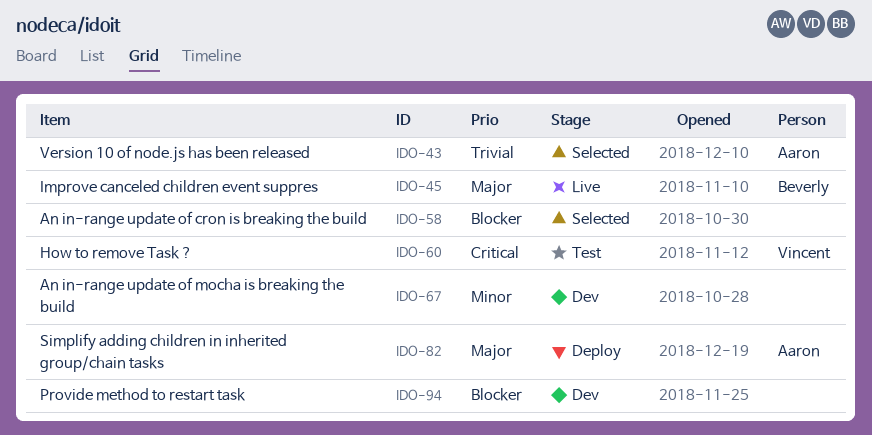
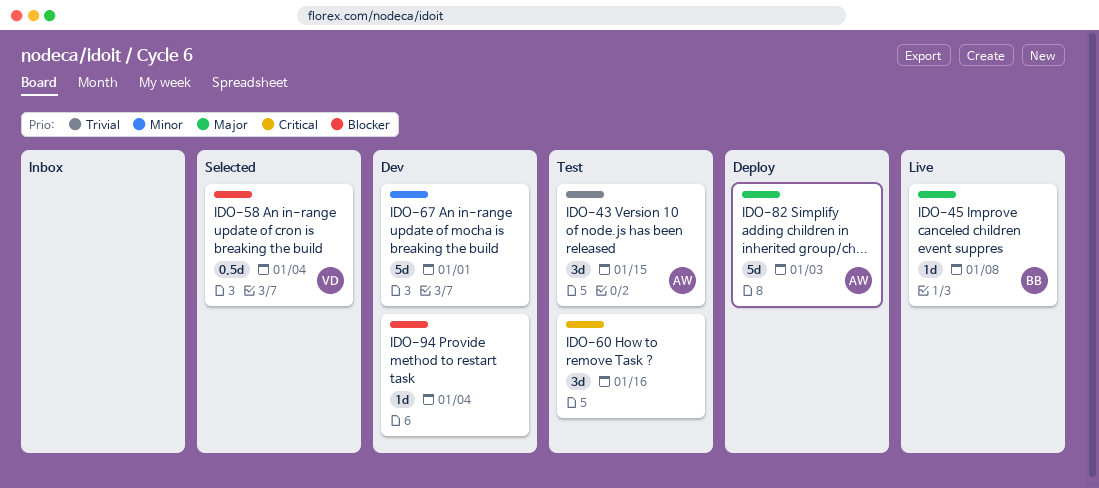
IDO-43, status: Selected -> Test
IDO-58, owner: none -> Vincent
IDO-60, owner: Vincent -> none

